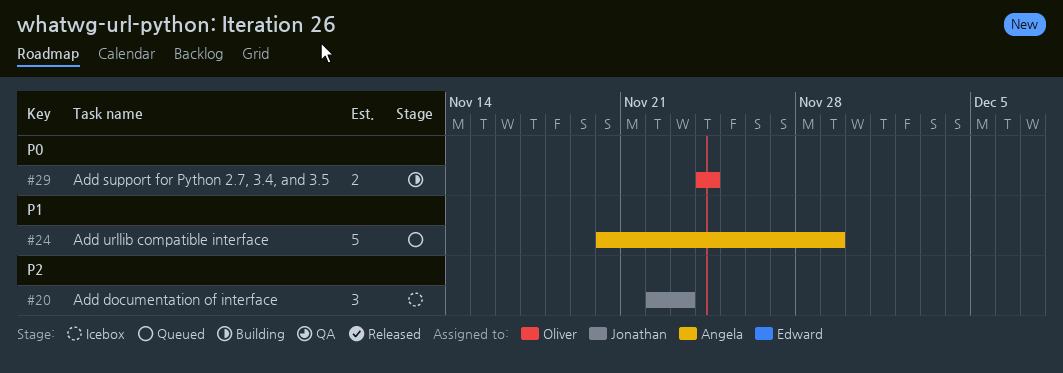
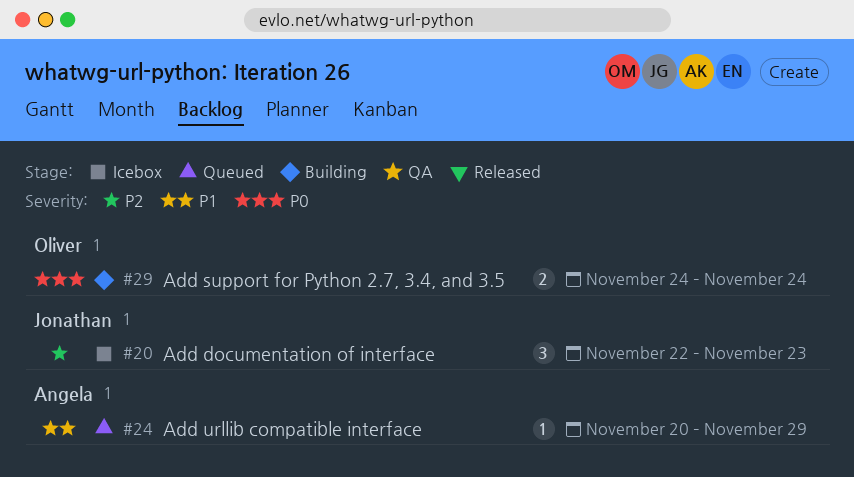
#24, estimate: 5 -> 1

